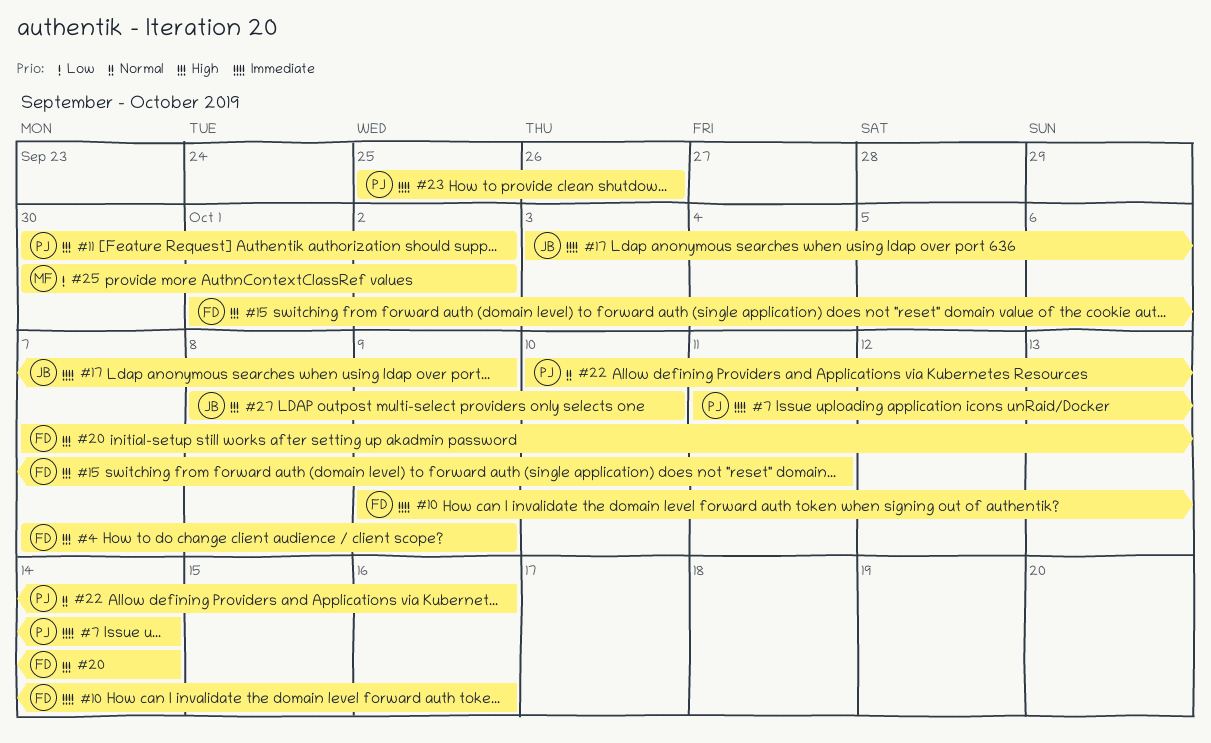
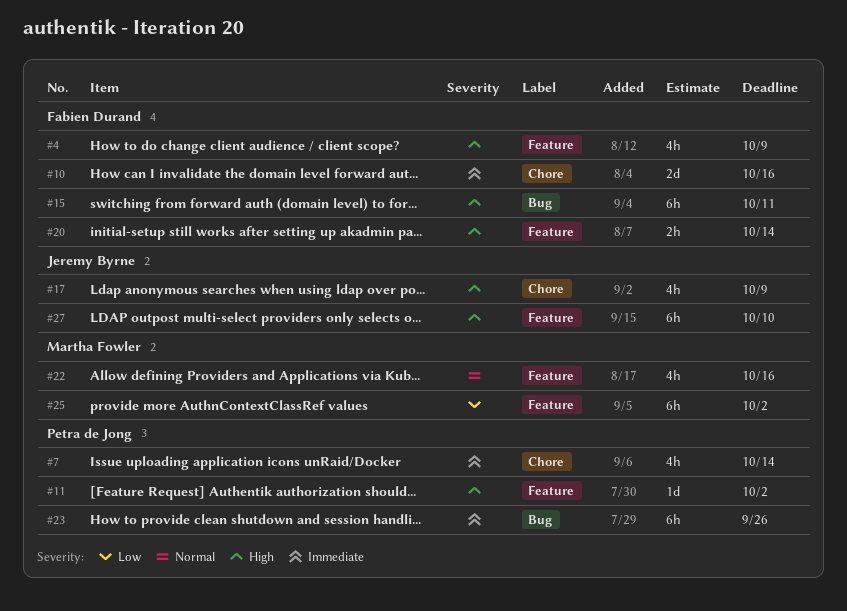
#17, priority: Immediate -> High
#22, owner: Petra de Jong -> Martha Fowler

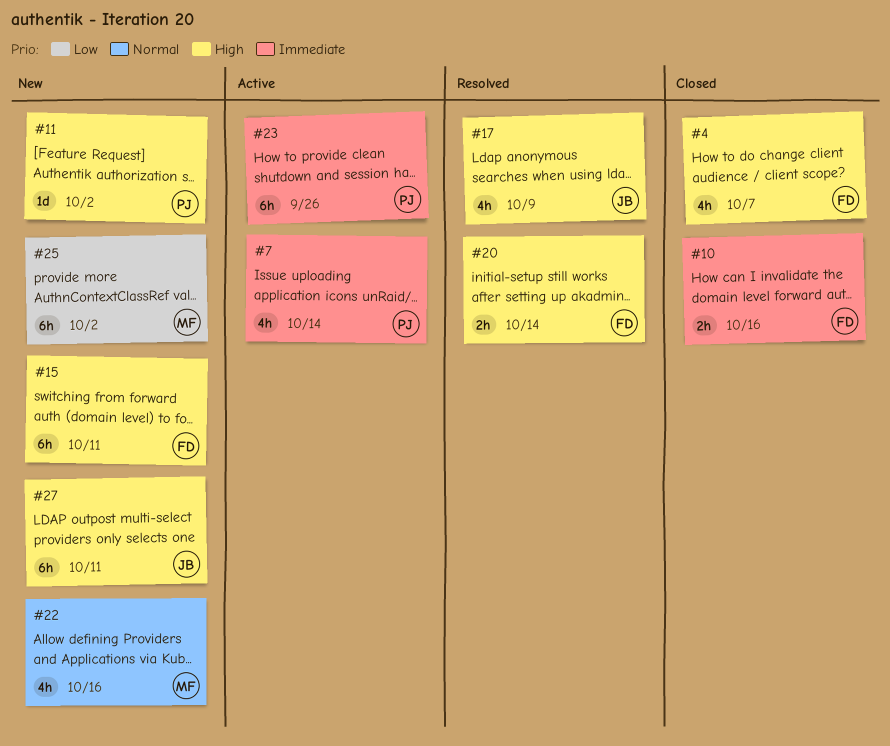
#4, due: Oct 9 -> Oct 7
#10, estimate: 2d -> 2h
#27, due: Oct 10 -> Oct 11

